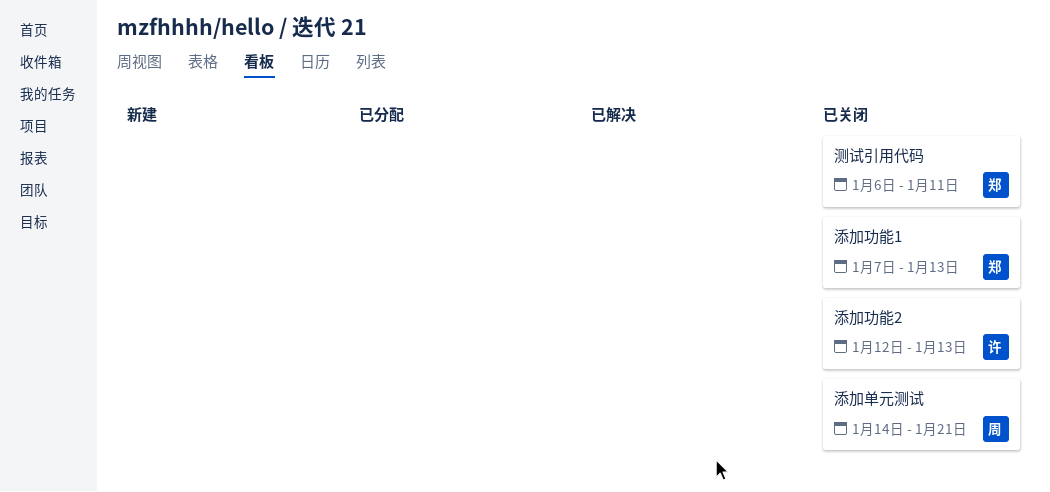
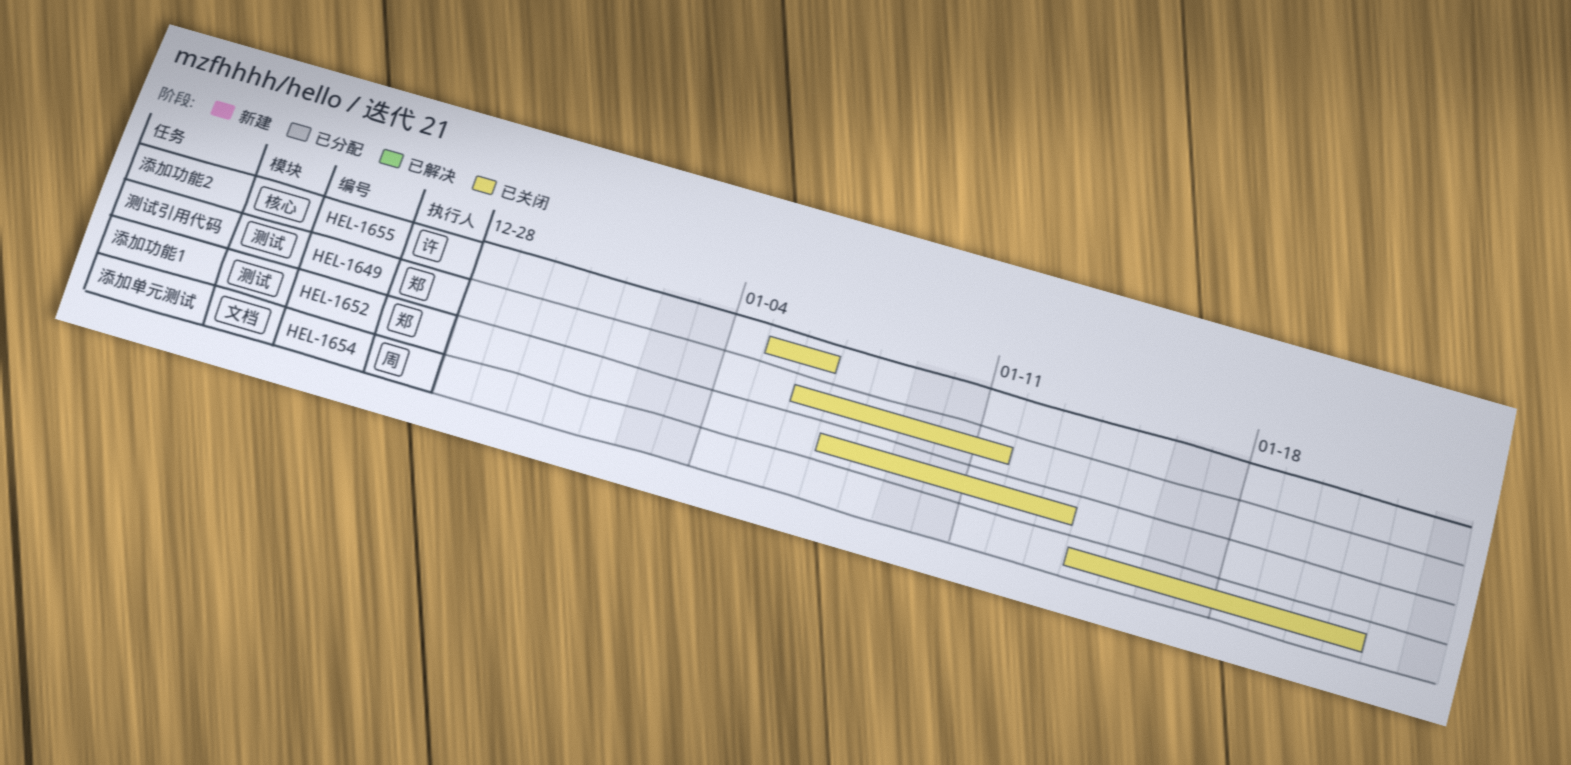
添加功能2, start: Jan 12 -> Jan 5
添加功能2, due: Jan 13 -> Jan 6

